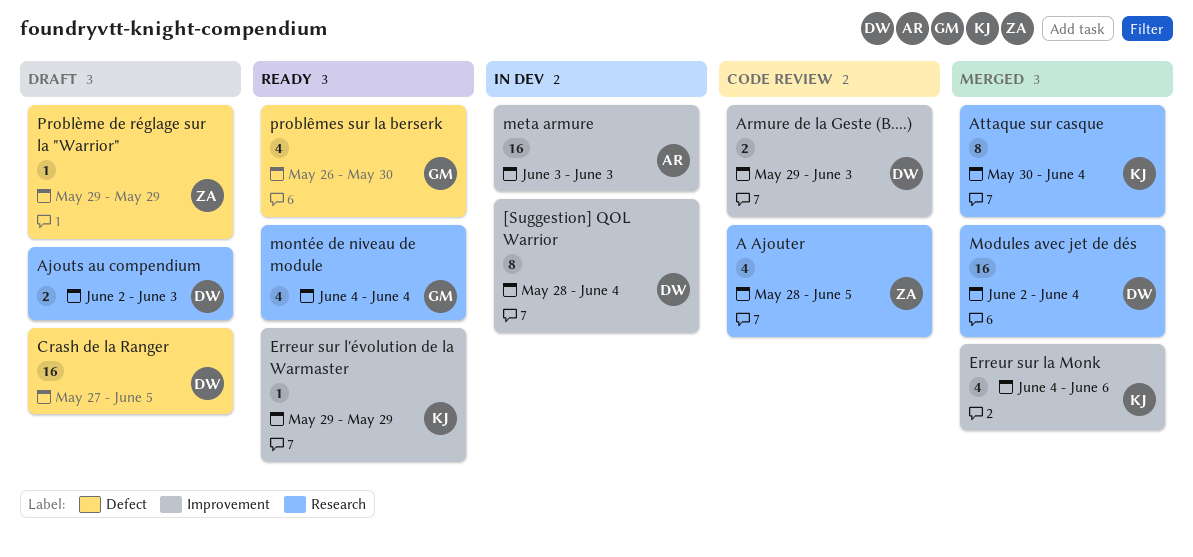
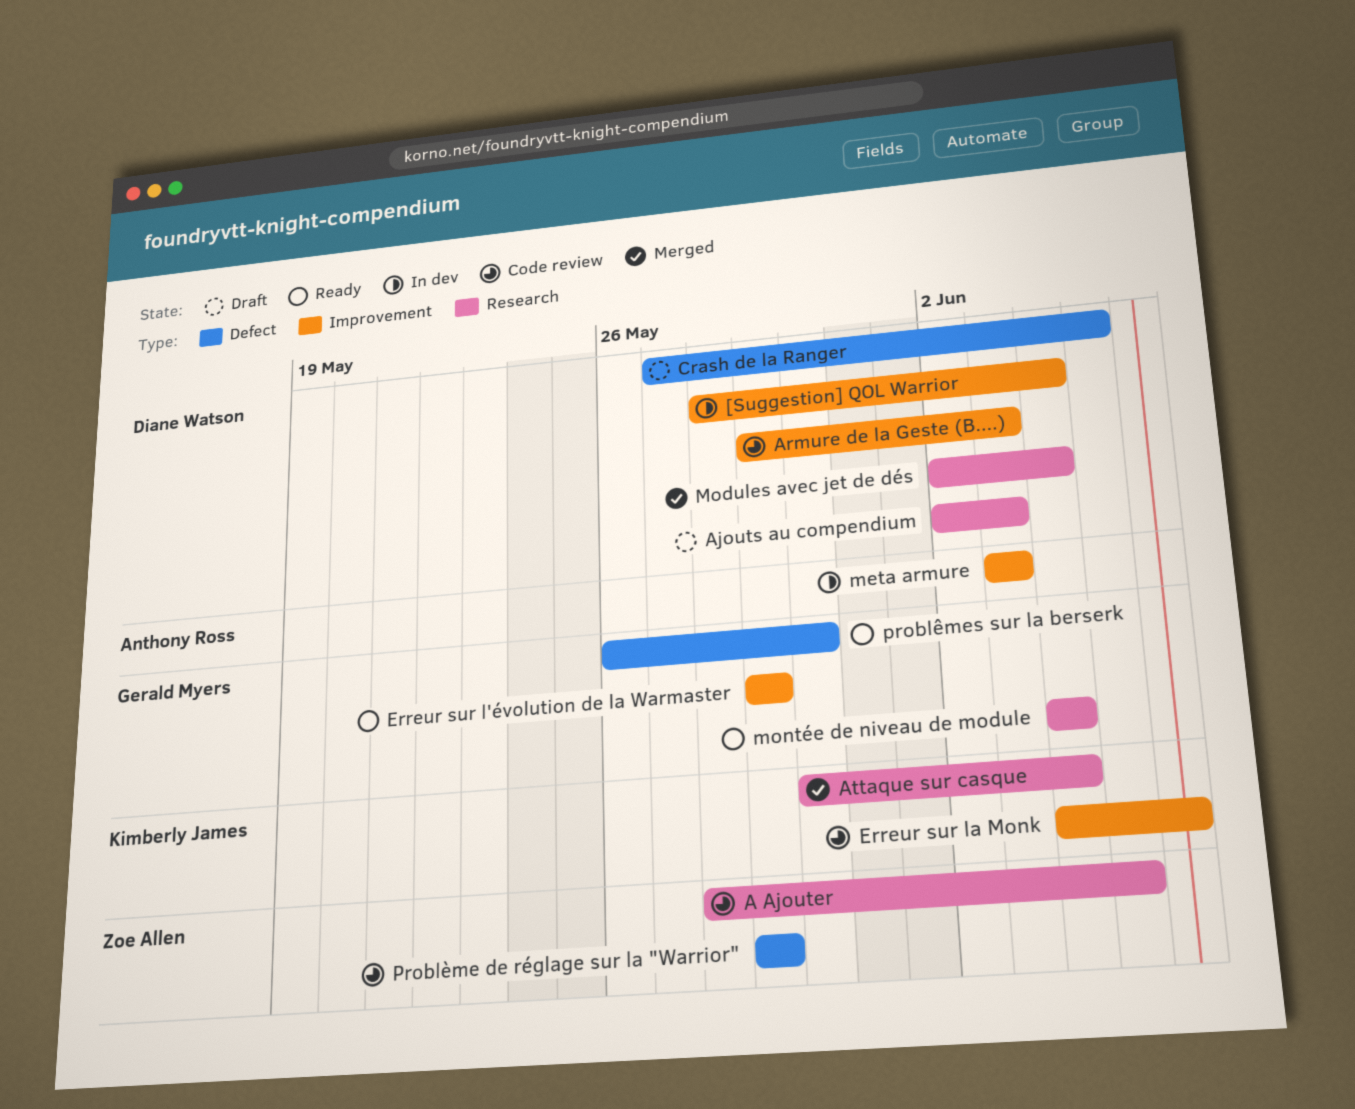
Erreur sur l'évolution de la Warmaster, owner: Kimberly James -> Gerald Myers
Erreur sur la Monk, status: Merged -> Code review
Problème de réglage sur la "Warrior", status: Draft -> Code review

